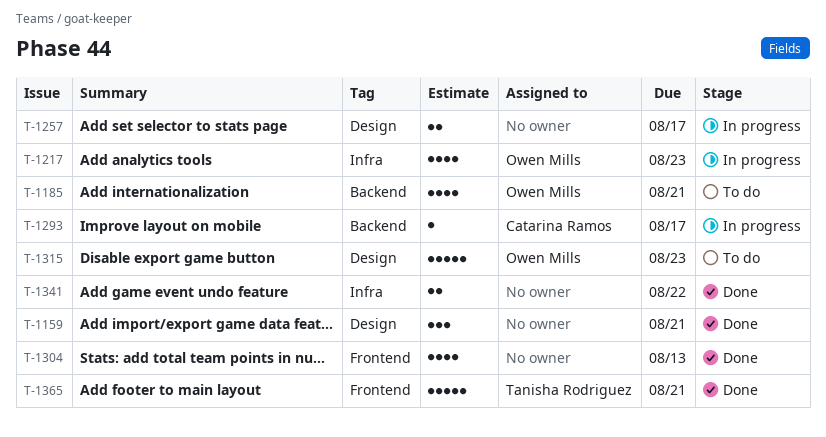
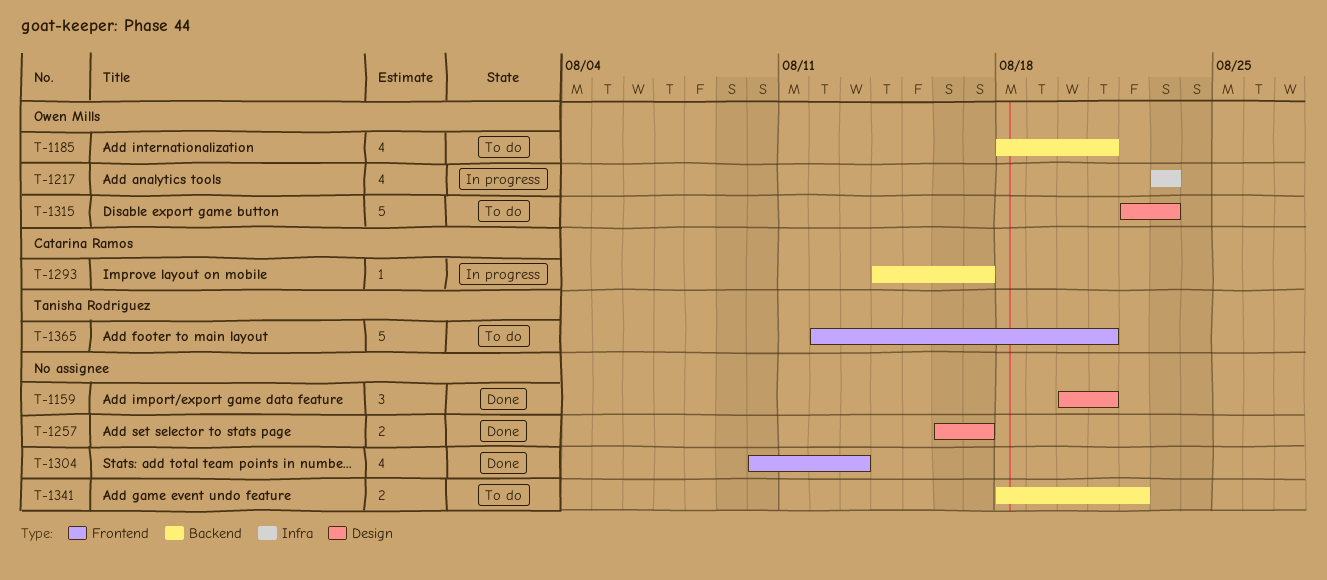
T-1257, status: In progress -> Done
T-1341, status: Done -> To do
T-1341, label: Infra -> Backend
T-1365, status: Done -> To do

